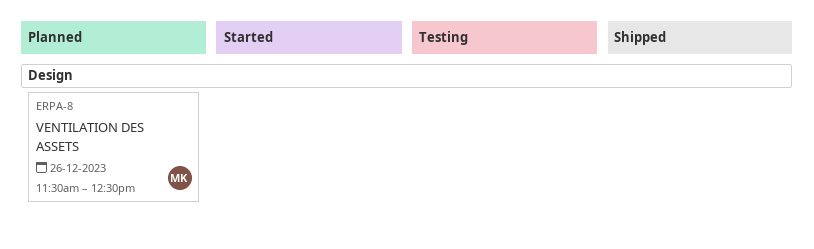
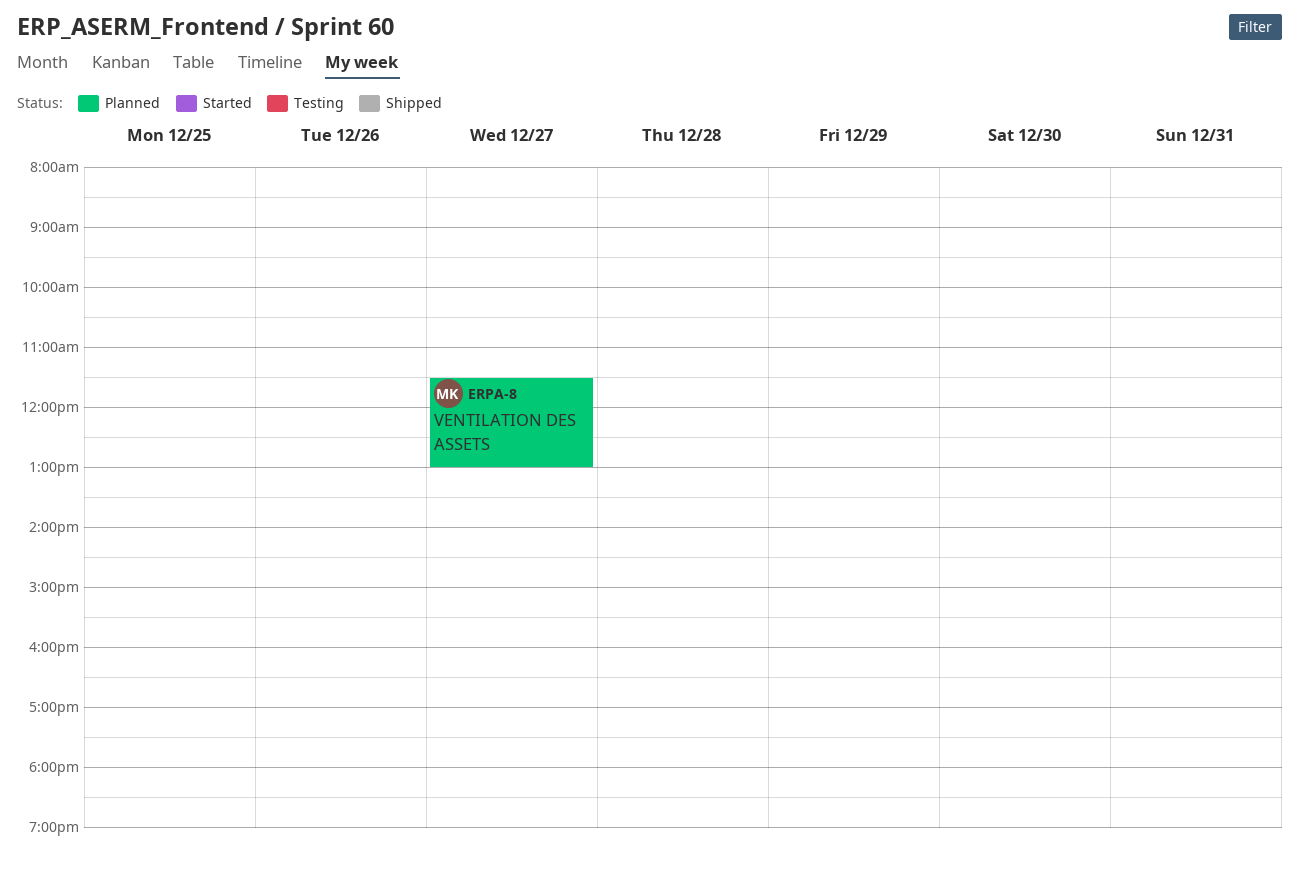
ERPA-8, day: Dec 26 -> Dec 27
ERPA-8, ends: 12:30 -> 13:00

